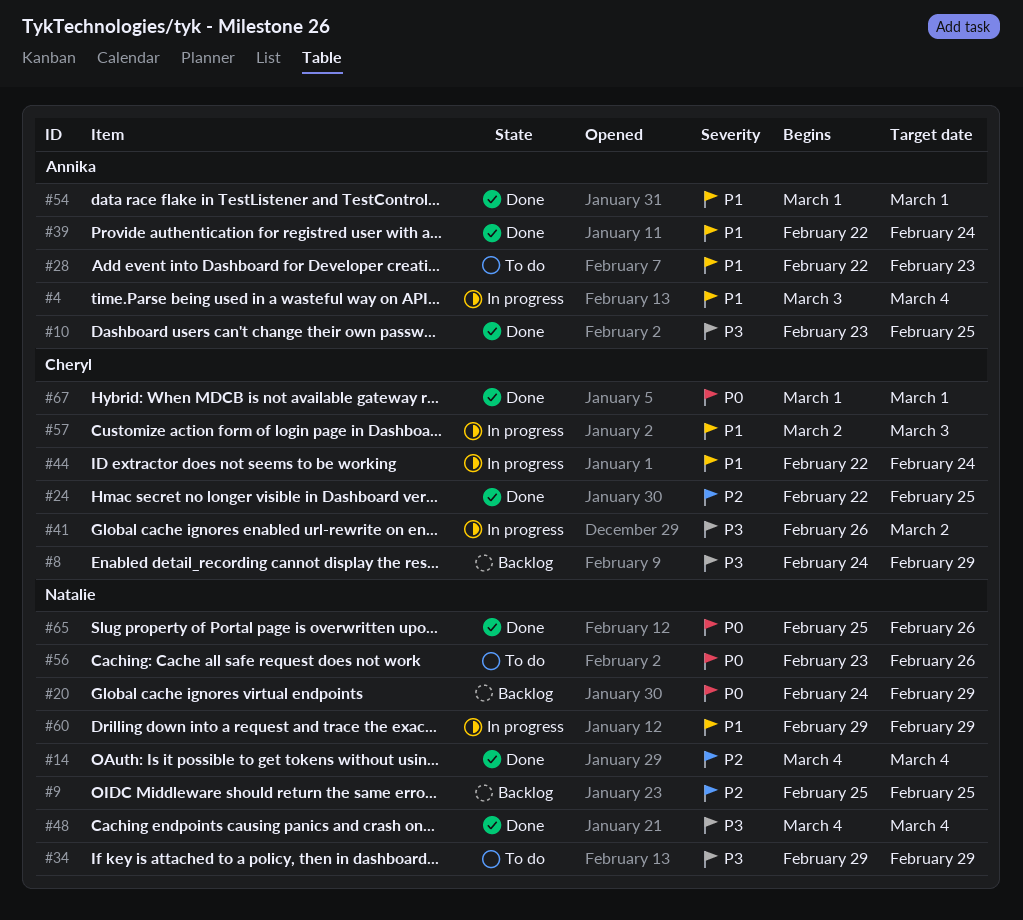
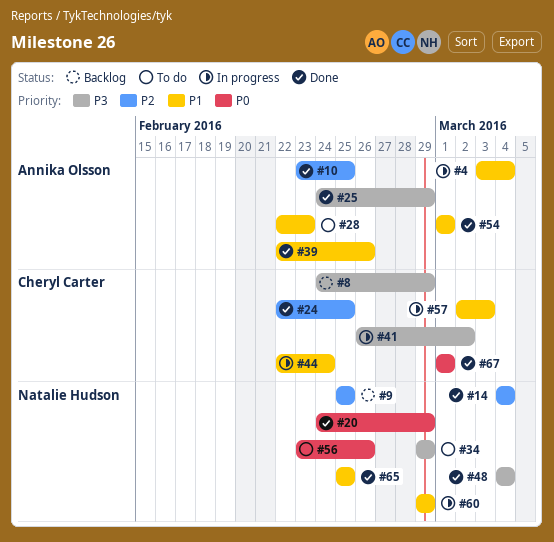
#10, priority: P3 -> P2
#20, status: Backlog -> Done
#25: none -> present
#39, due: Feb 24 -> Feb 26
#65, priority: P0 -> P1
#65, due: Feb 26 -> Feb 25

